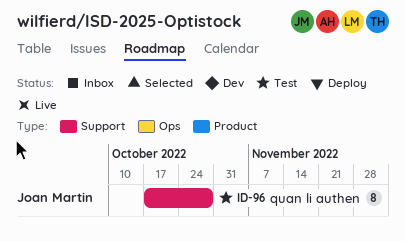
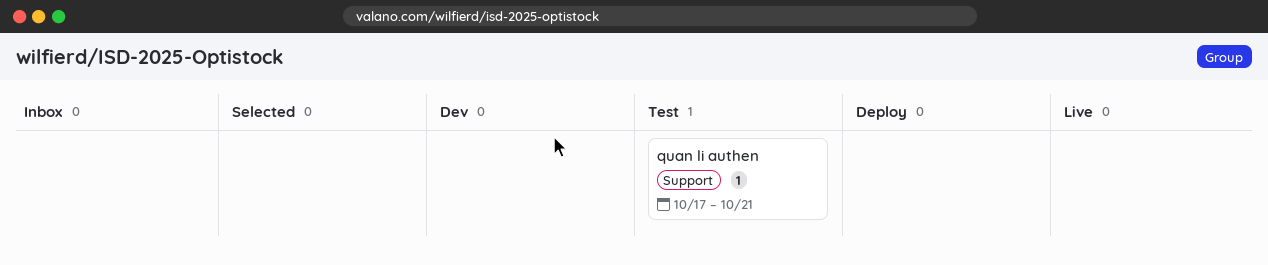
quan li authen, estimate: 8 -> 1
quan li authen, due: Oct 28 -> Oct 21

